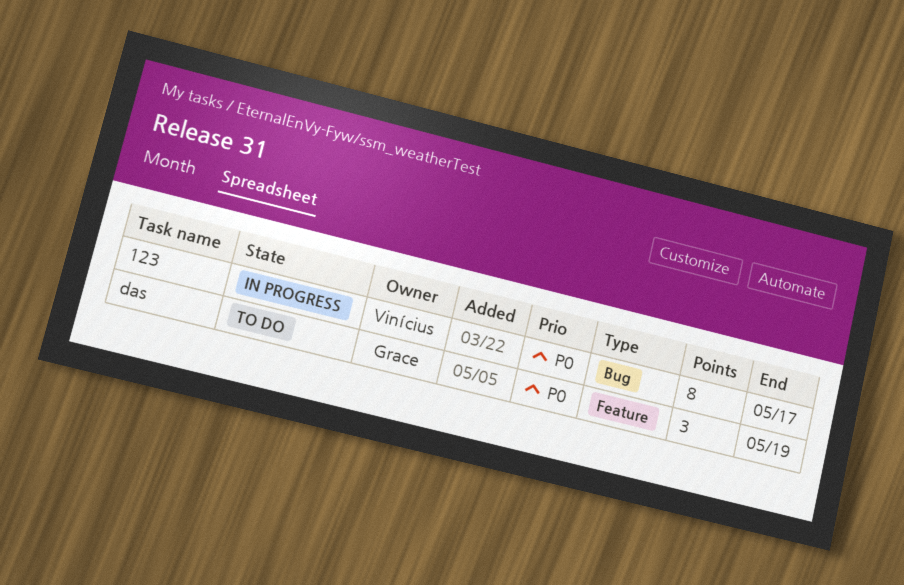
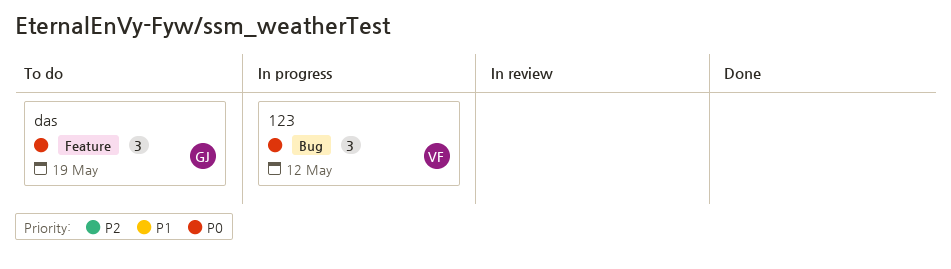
123, estimate: 8 -> 3
123, due: May 17 -> May 12

